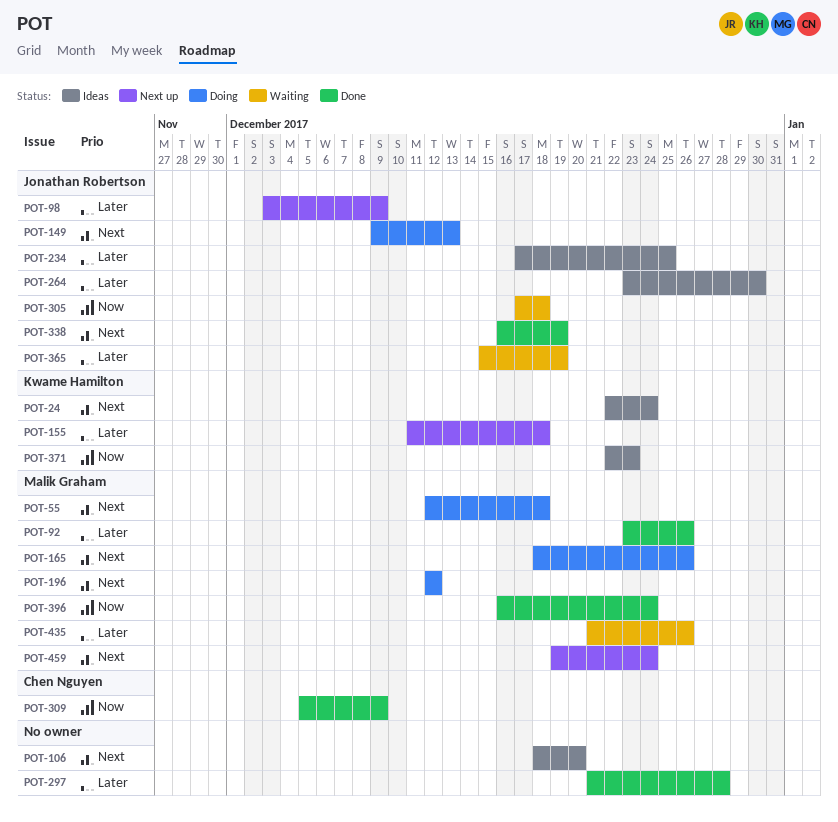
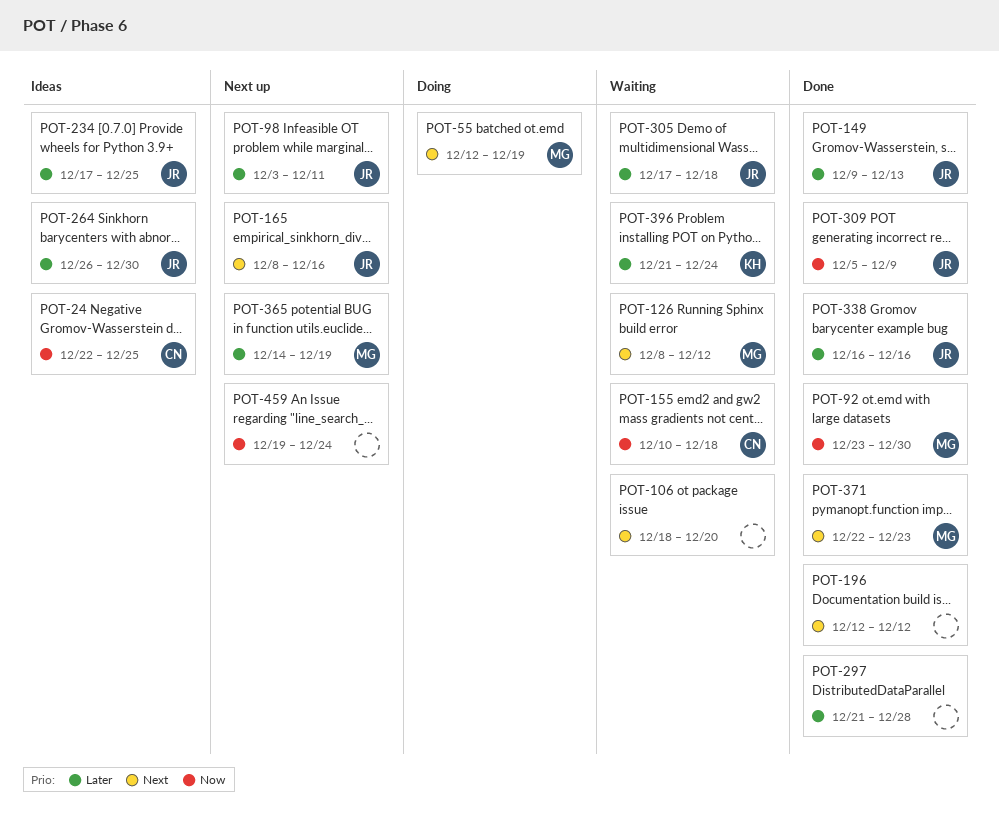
POT-24, owner: Kwame Hamilton -> Chen Nguyen
POT-24, priority: Next -> Now
POT-24, due: Dec 24 -> Dec 25
POT-55, due: Dec 18 -> Dec 19
POT-92, priority: Later -> Now
POT-92, due: Dec 26 -> Dec 30
POT-98, due: Dec 9 -> Dec 11
POT-106, status: Ideas -> Waiting
POT-126: none -> present
POT-149, status: Doing -> Done
POT-149, priority: Next -> Later
POT-155, status: Next up -> Waiting
POT-155, owner: Kwame Hamilton -> Chen Nguyen
POT-155, priority: Later -> Now
POT-155, start: Dec 11 -> Dec 10
POT-165, status: Doing -> Next up
POT-165, owner: Malik Graham -> Jonathan Robertson
POT-165, start: Dec 18 -> Dec 8
POT-165, due: Dec 26 -> Dec 16
POT-196, status: Doing -> Done
POT-196, owner: Malik Graham -> none
POT-264, start: Dec 23 -> Dec 26
POT-305, priority: Now -> Later
POT-309, owner: Chen Nguyen -> Jonathan Robertson
POT-338, priority: Next -> Later
POT-338, due: Dec 19 -> Dec 16
POT-365, status: Waiting -> Next up
POT-365, owner: Jonathan Robertson -> Malik Graham
POT-365, start: Dec 15 -> Dec 14
POT-371, status: Ideas -> Done
POT-371, owner: Kwame Hamilton -> Malik Graham
POT-371, priority: Now -> Next
POT-396, status: Done -> Waiting
POT-396, owner: Malik Graham -> Kwame Hamilton
POT-396, priority: Now -> Later
POT-396, start: Dec 16 -> Dec 21
POT-435: present -> none
POT-459, owner: Malik Graham -> none
POT-459, priority: Next -> Now

